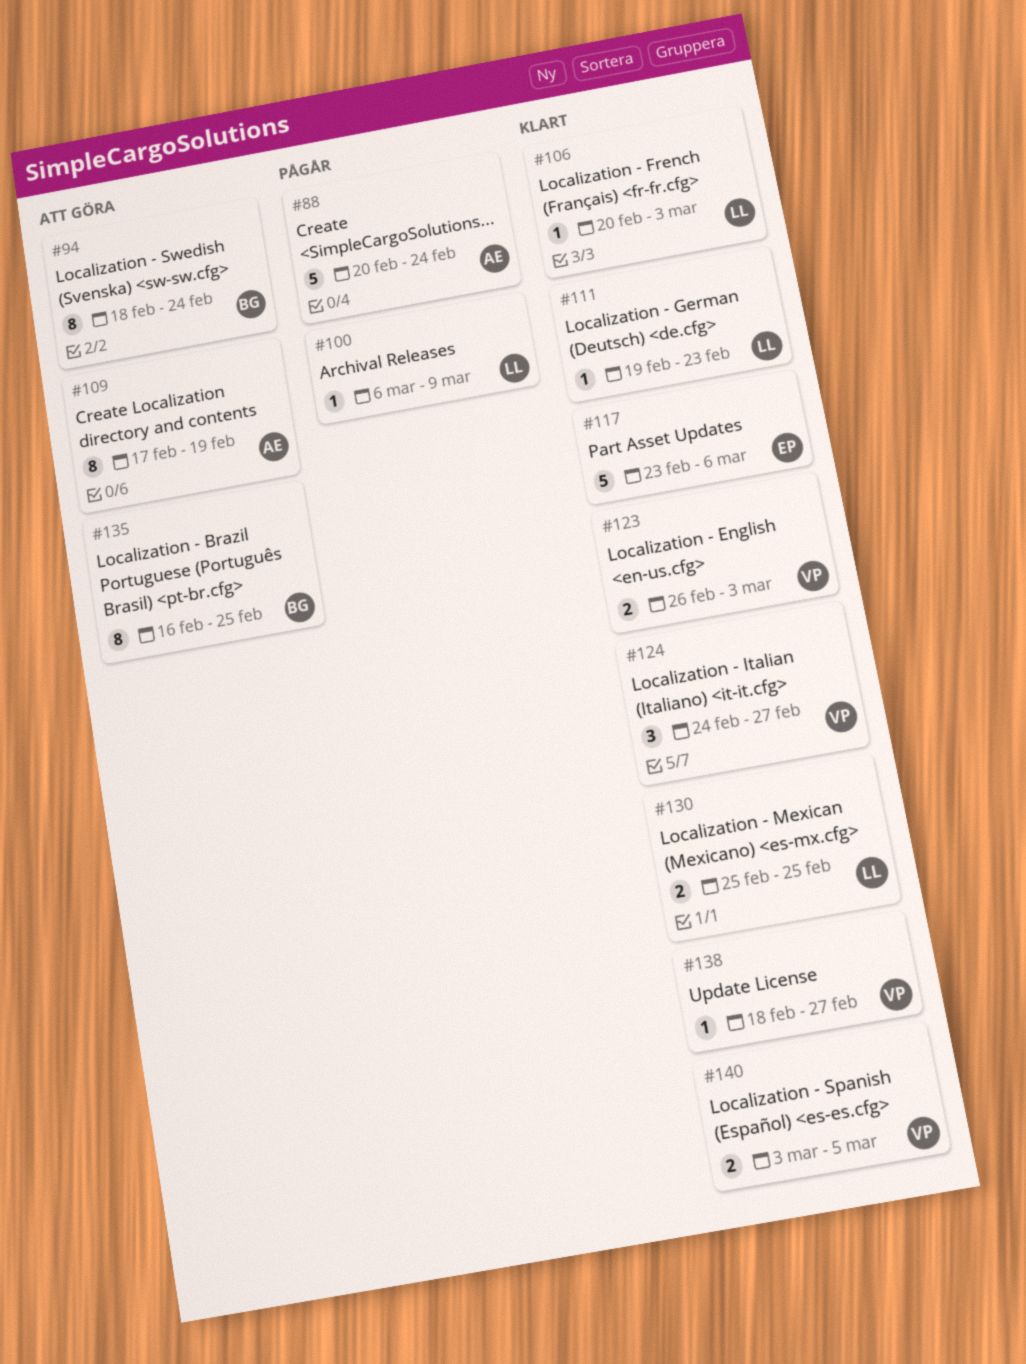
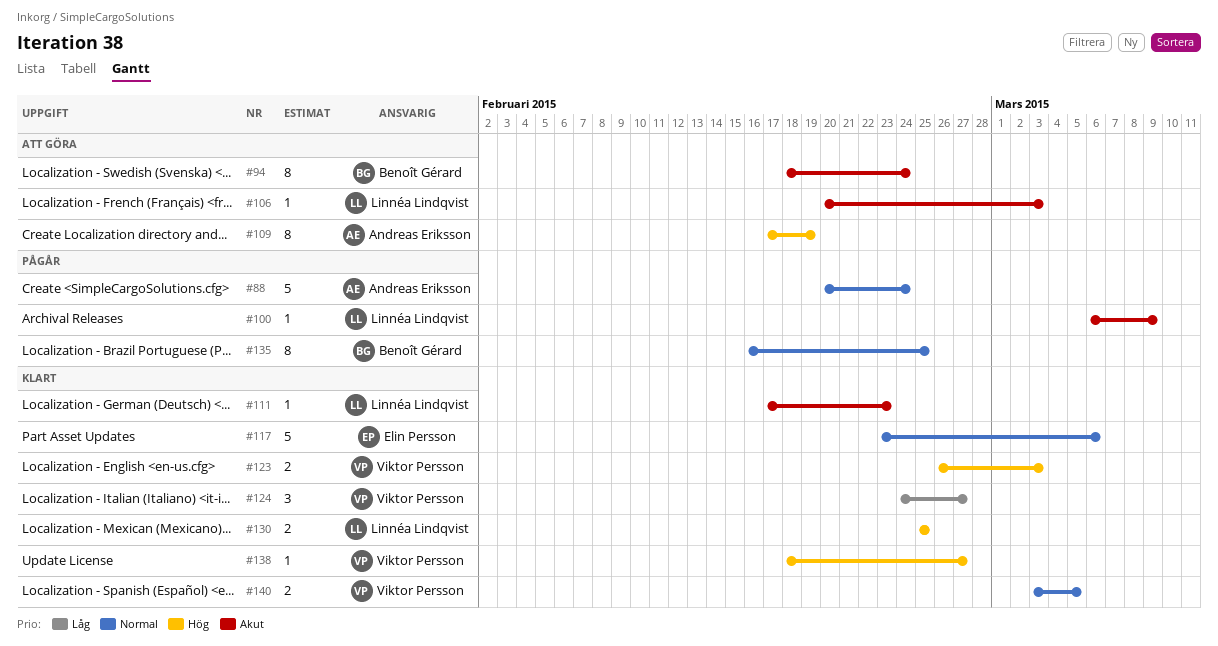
#106, status: Klart -> Att göra
#111, start: Feb 19 -> Feb 17
#135, status: Att göra -> Pågår

